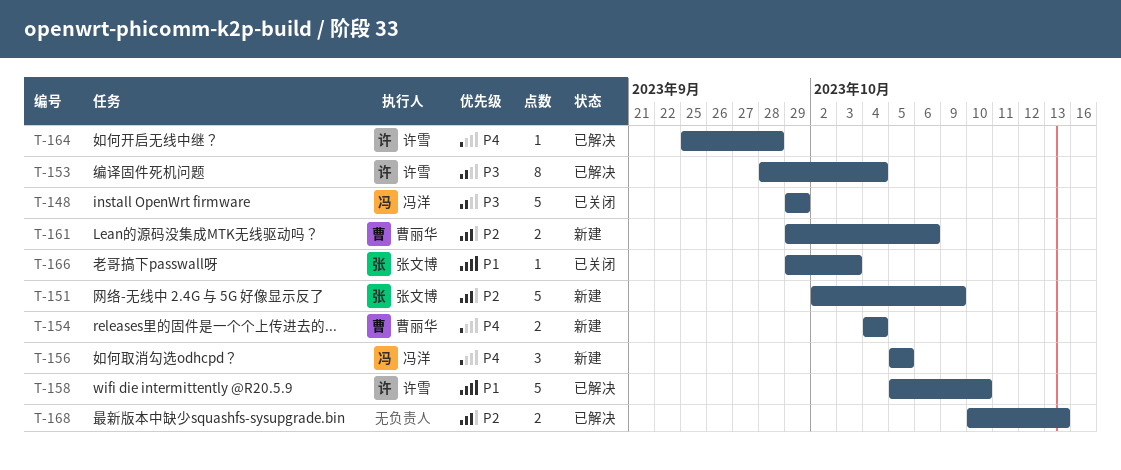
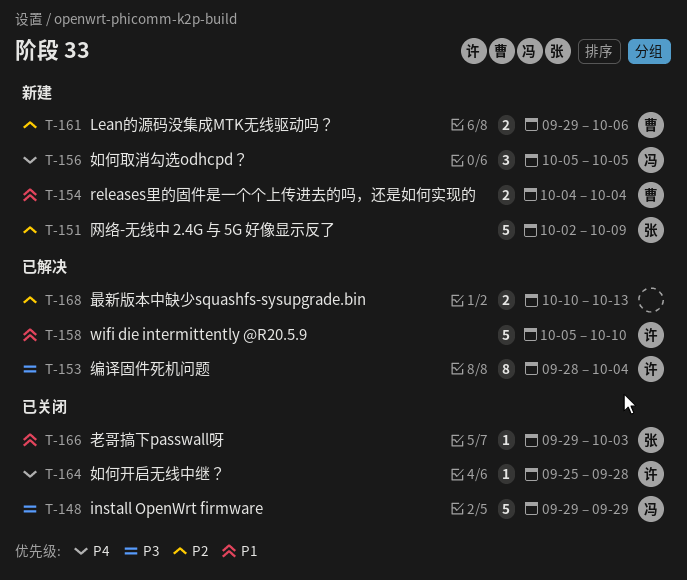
T-154, priority: P4 -> P1
T-164, status: 已解决 -> 已关闭

